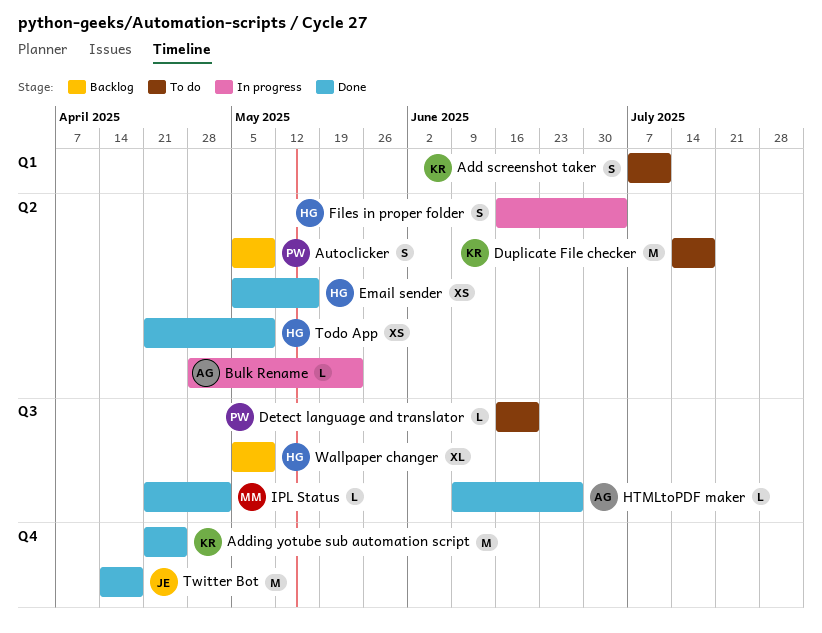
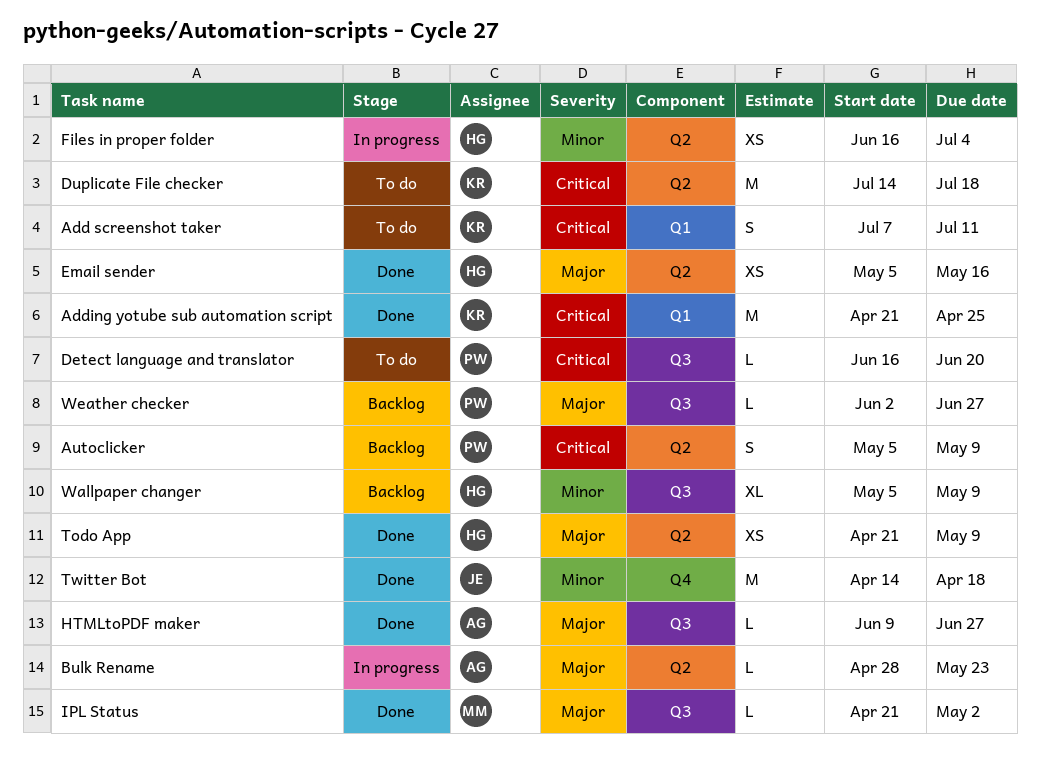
Adding yotube sub automation script, label: Q4 -> Q1
Files in proper folder, estimate: S -> XS
Weather checker: none -> present

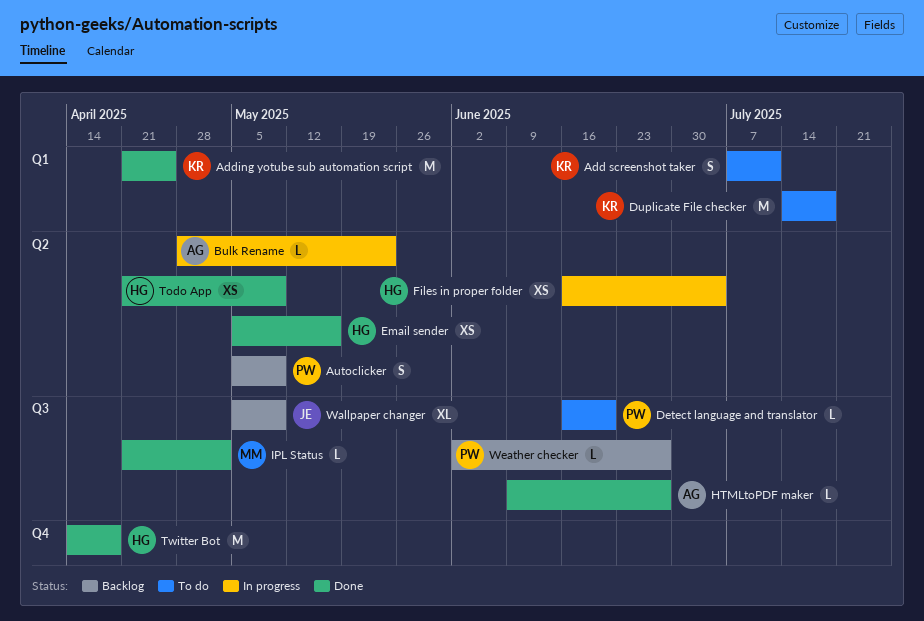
Duplicate File checker, label: Q2 -> Q1
Twitter Bot, owner: JE -> HG
Wallpaper changer, owner: HG -> JE

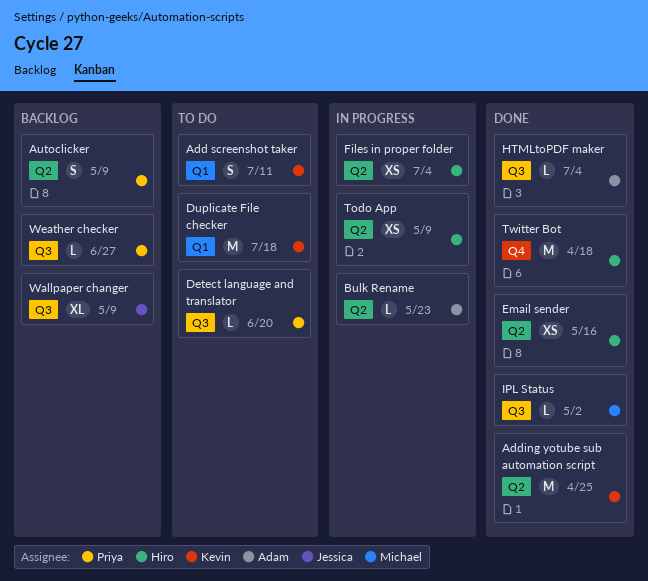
Adding yotube sub automation script, label: Q1 -> Q2
HTMLtoPDF maker, due: Jun 27 -> Jul 4
Todo App, status: Done -> In progress

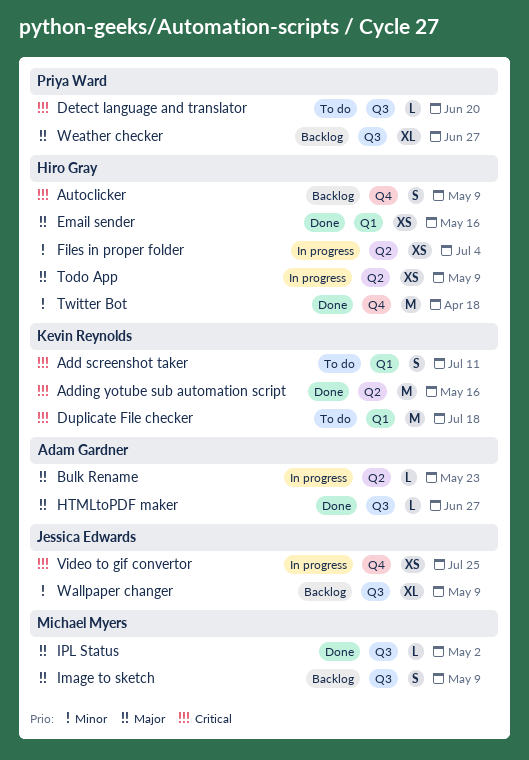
Adding yotube sub automation script, due: Apr 25 -> May 16
Autoclicker, owner: Priya Ward -> Hiro Gray
Autoclicker, label: Q2 -> Q4
Email sender, label: Q2 -> Q1
HTMLtoPDF maker, due: Jul 4 -> Jun 27
Image to sketch: none -> present
Video to gif convertor: none -> present
Weather checker, estimate: L -> XL

